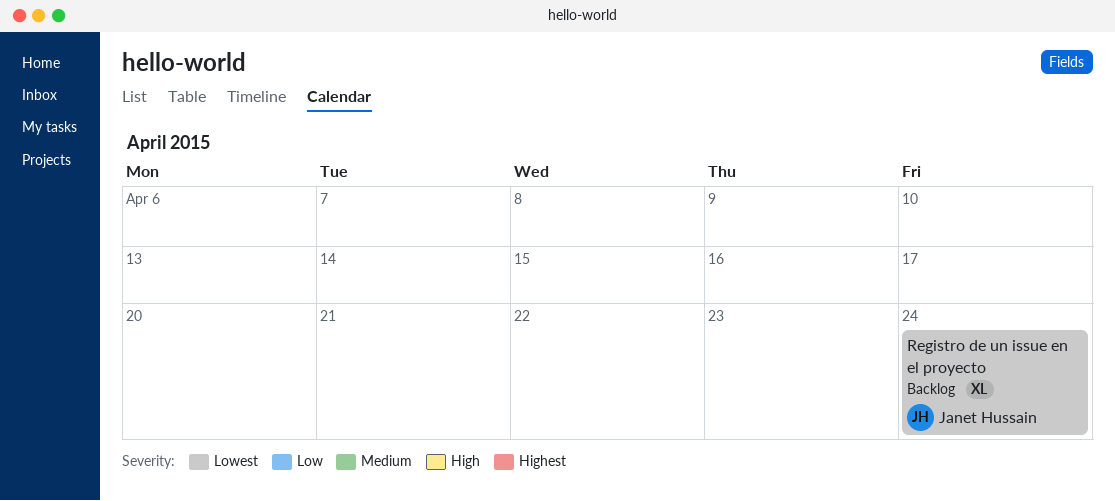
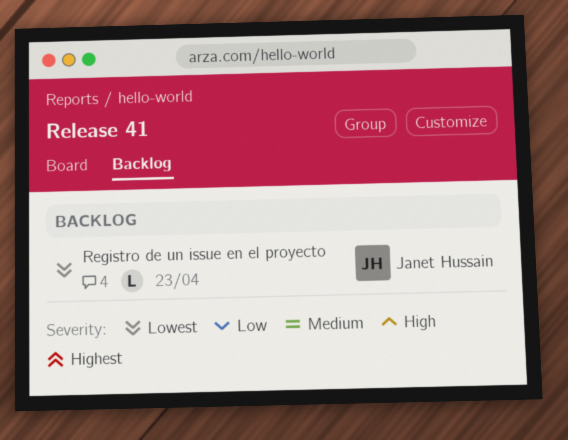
Registro de un issue en el proyecto, estimate: XL -> L
Registro de un issue en el proyecto, due: Apr 24 -> Apr 23

